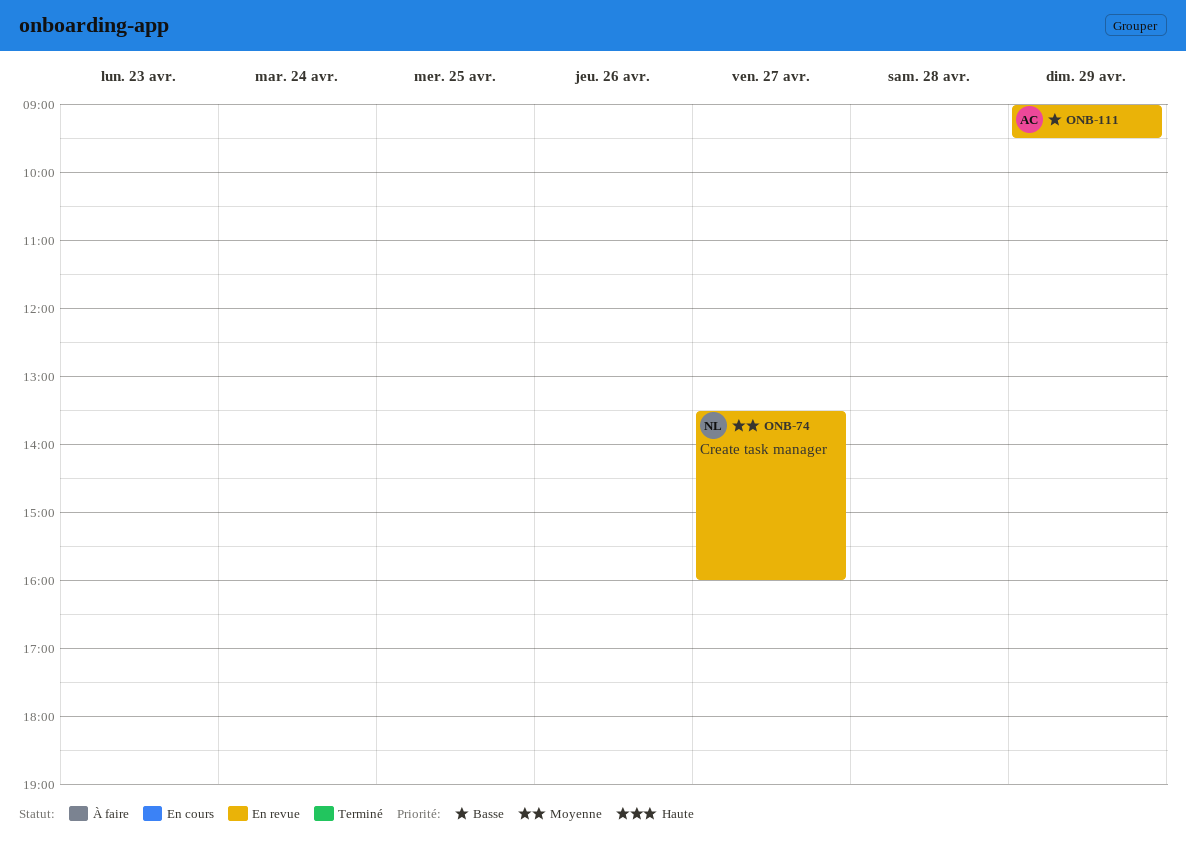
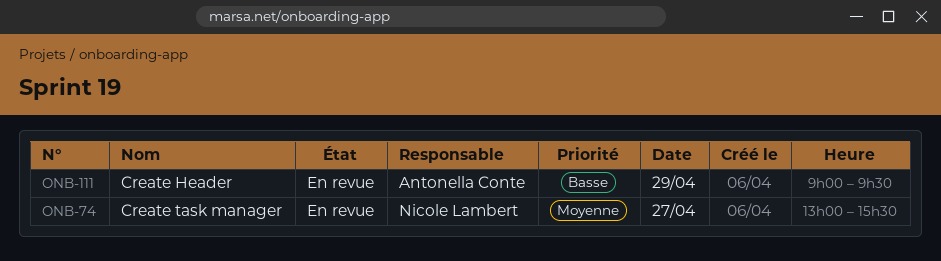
ONB-74, begins: 13:30 -> 13:00
ONB-74, ends: 16:00 -> 15:30

